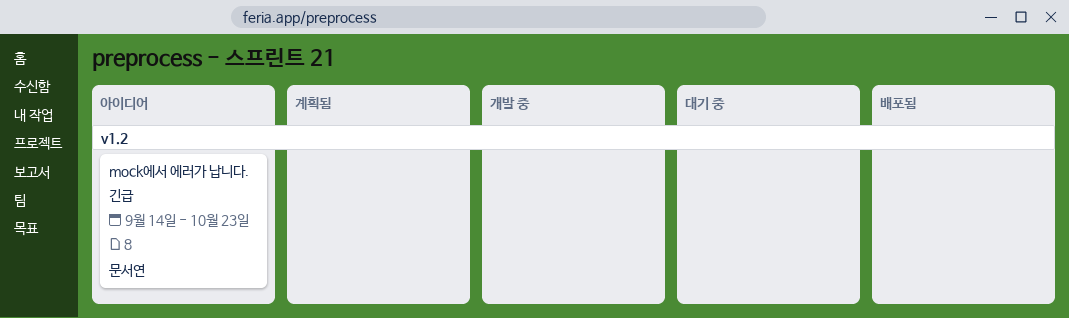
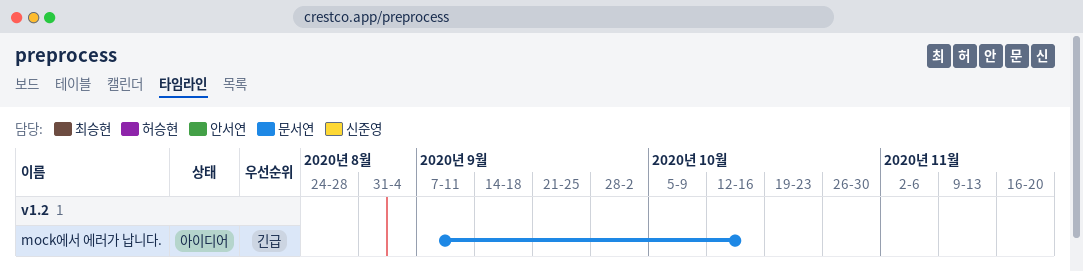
mock에서 에러가 납니다., start: Sep 14 -> Sep 7
mock에서 에러가 납니다., due: Oct 23 -> Oct 16

